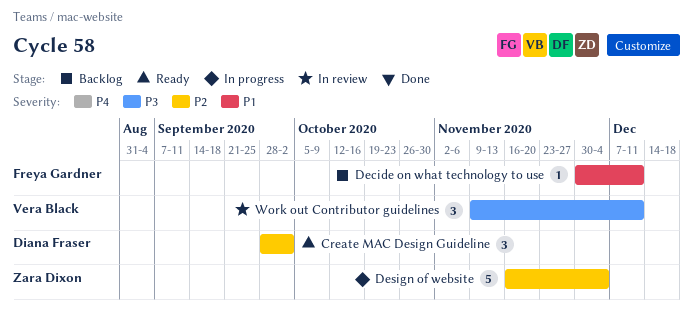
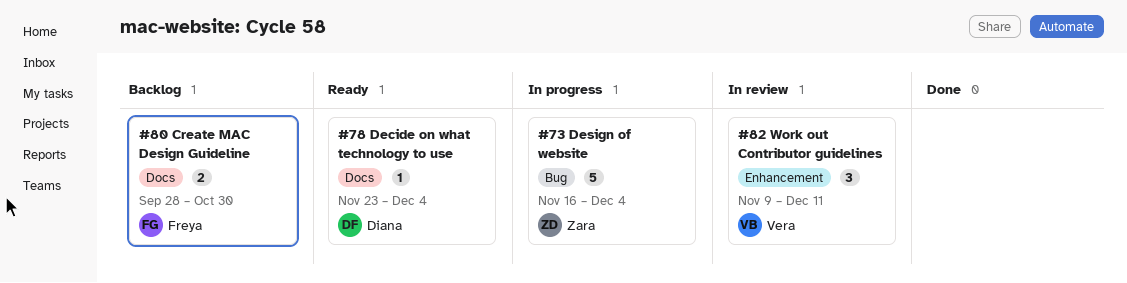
Create MAC Design Guideline, status: Ready -> Backlog
Create MAC Design Guideline, owner: Diana Fraser -> Freya Gardner
Create MAC Design Guideline, estimate: 3 -> 2
Create MAC Design Guideline, due: Oct 2 -> Oct 30
Decide on what technology to use, status: Backlog -> Ready
Decide on what technology to use, owner: Freya Gardner -> Diana Fraser
Decide on what technology to use, start: Nov 30 -> Nov 23
Decide on what technology to use, due: Dec 11 -> Dec 4

